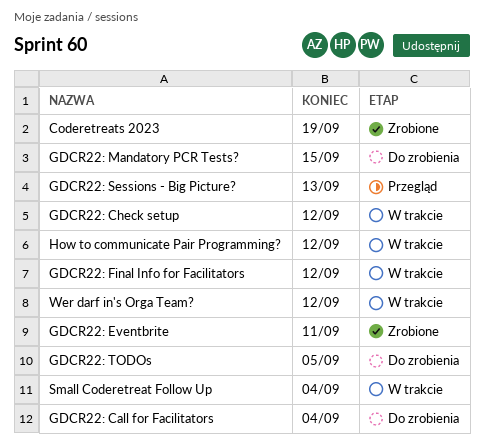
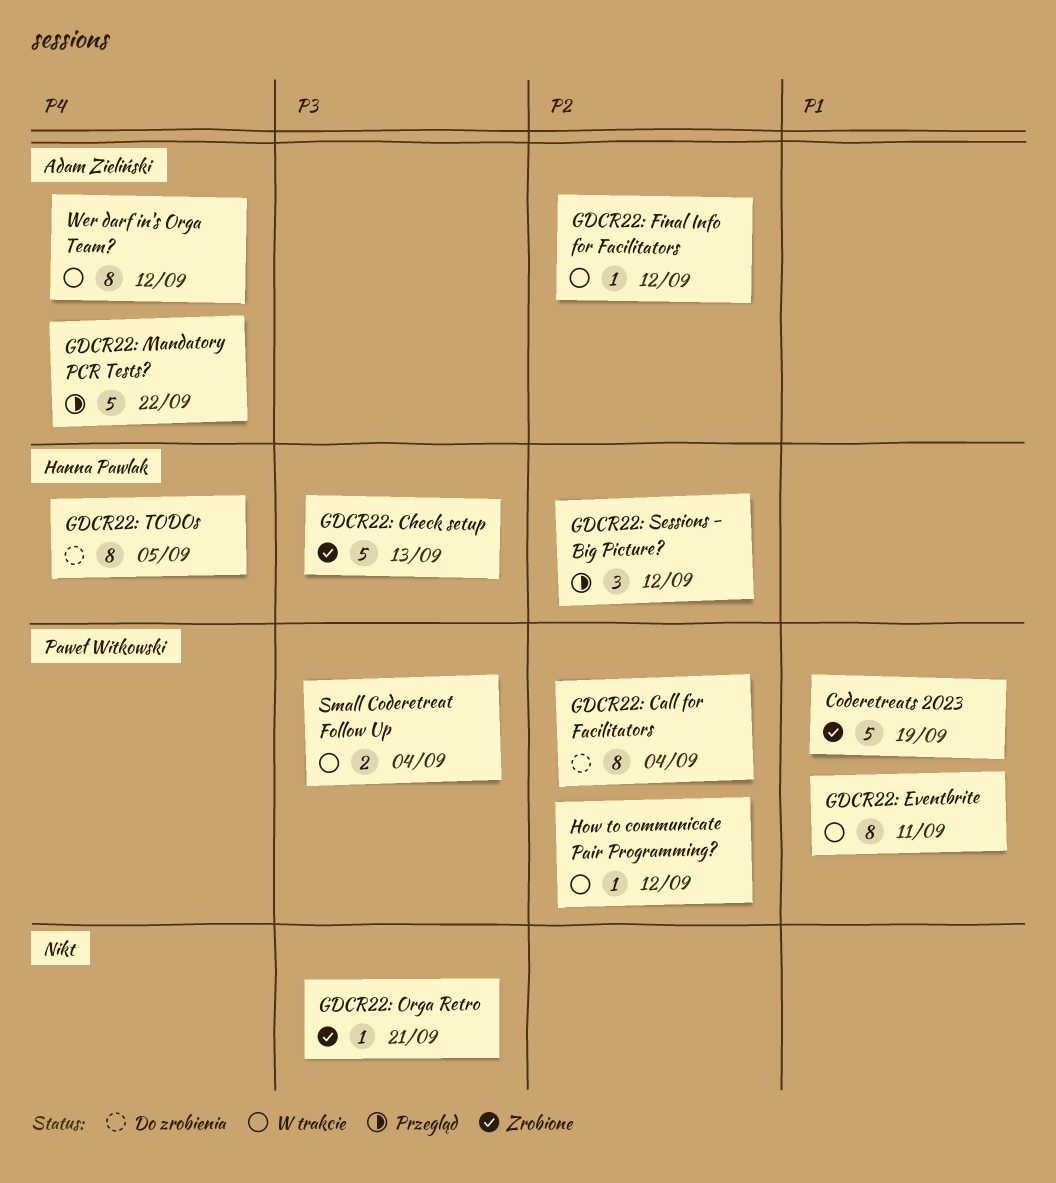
GDCR22: Check setup, status: W trakcie -> Zrobione
GDCR22: Check setup, due: Sep 12 -> Sep 13
GDCR22: Eventbrite, status: Zrobione -> W trakcie
GDCR22: Mandatory PCR Tests?, status: Do zrobienia -> Przegląd
GDCR22: Mandatory PCR Tests?, due: Sep 15 -> Sep 22
GDCR22: Orga Retro: none -> present
GDCR22: Sessions - Big Picture?, due: Sep 13 -> Sep 12

